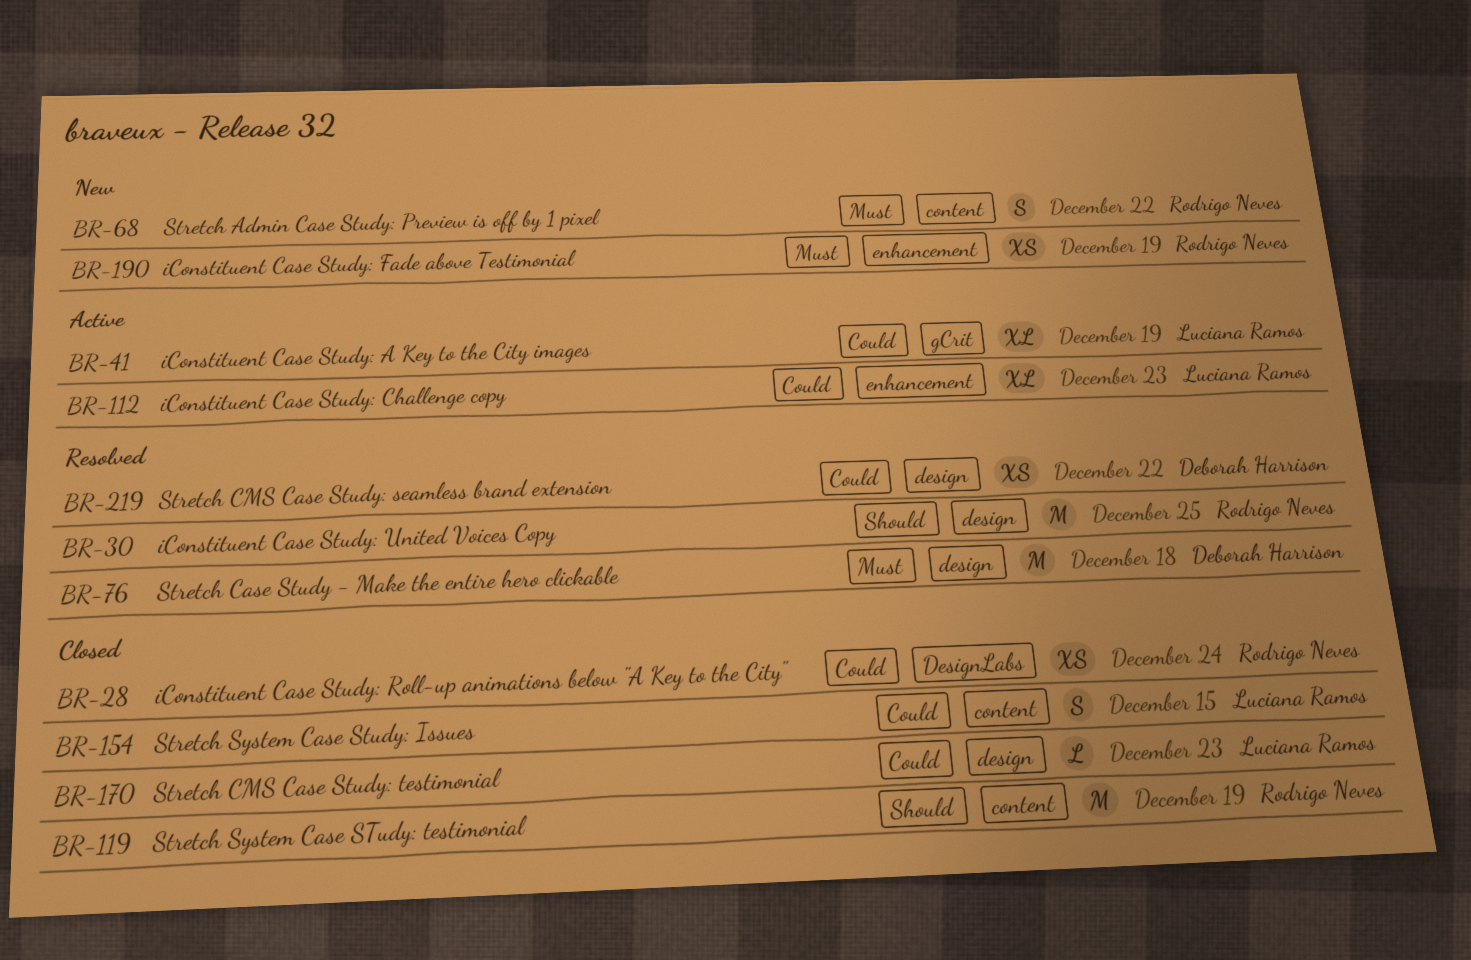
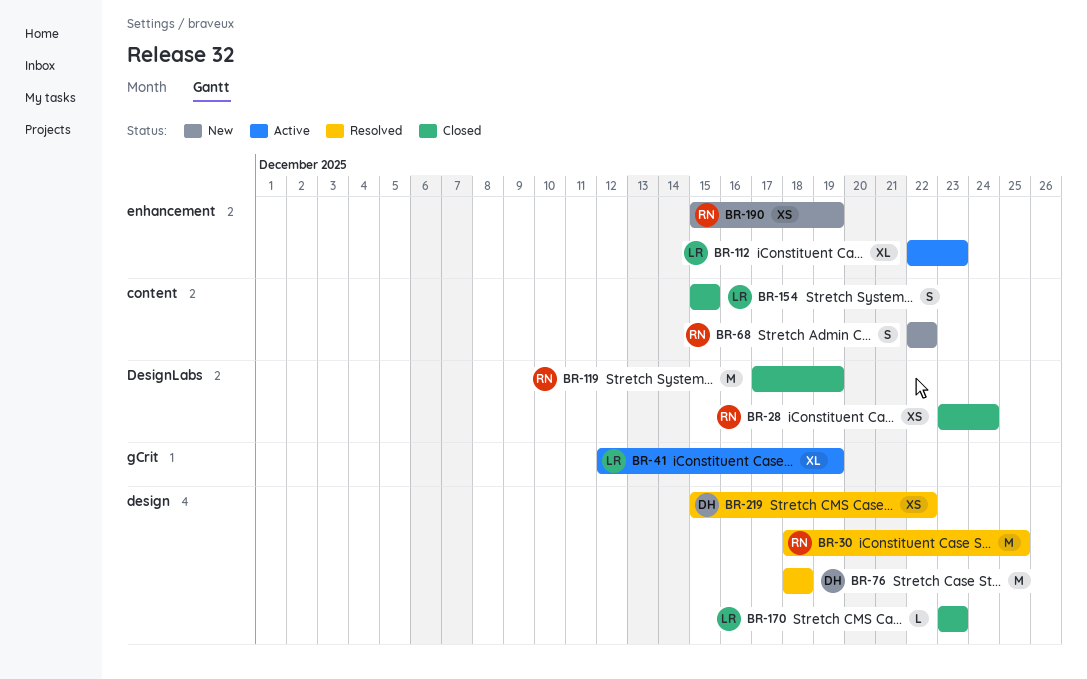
BR-119, label: content -> DesignLabs

